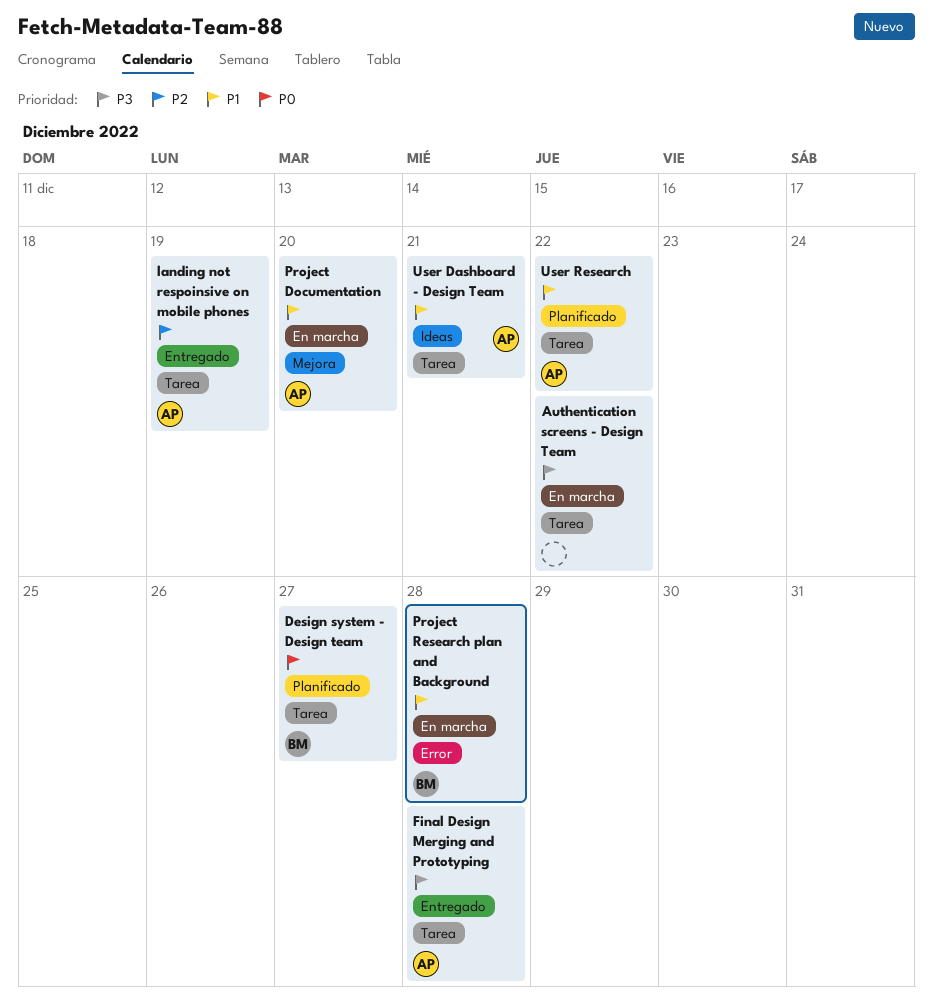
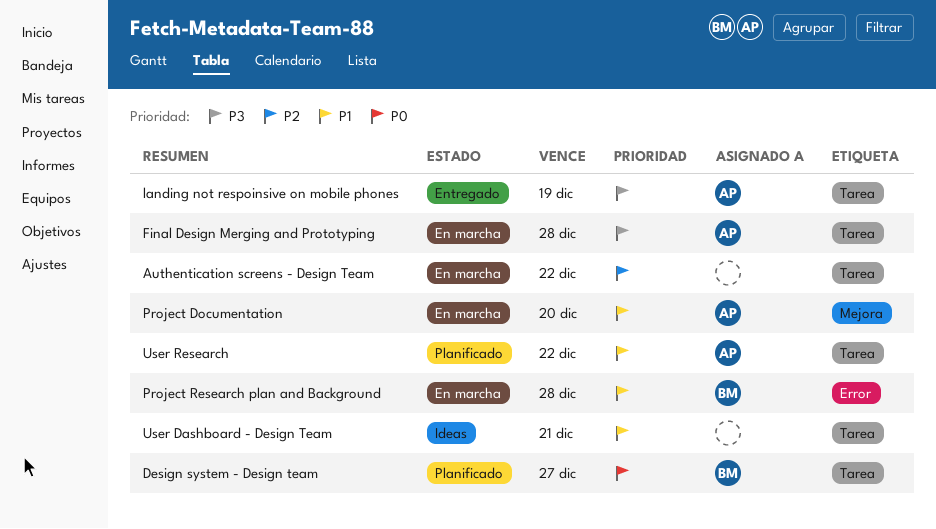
Authentication screens - Design Team, priority: P3 -> P2
Final Design Merging and Prototyping, status: Entregado -> En marcha
landing not respoinsive on mobile phones, priority: P2 -> P3
User Dashboard - Design Team, owner: AP -> none

